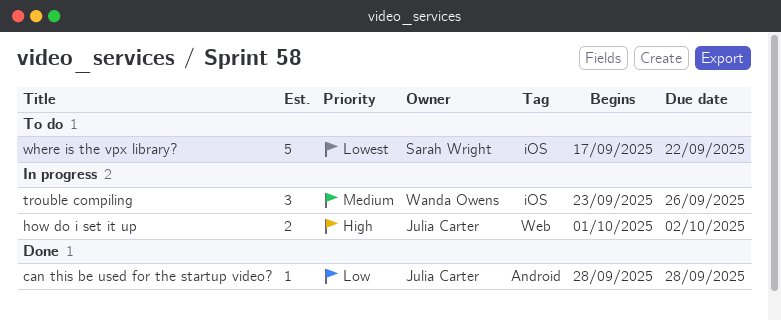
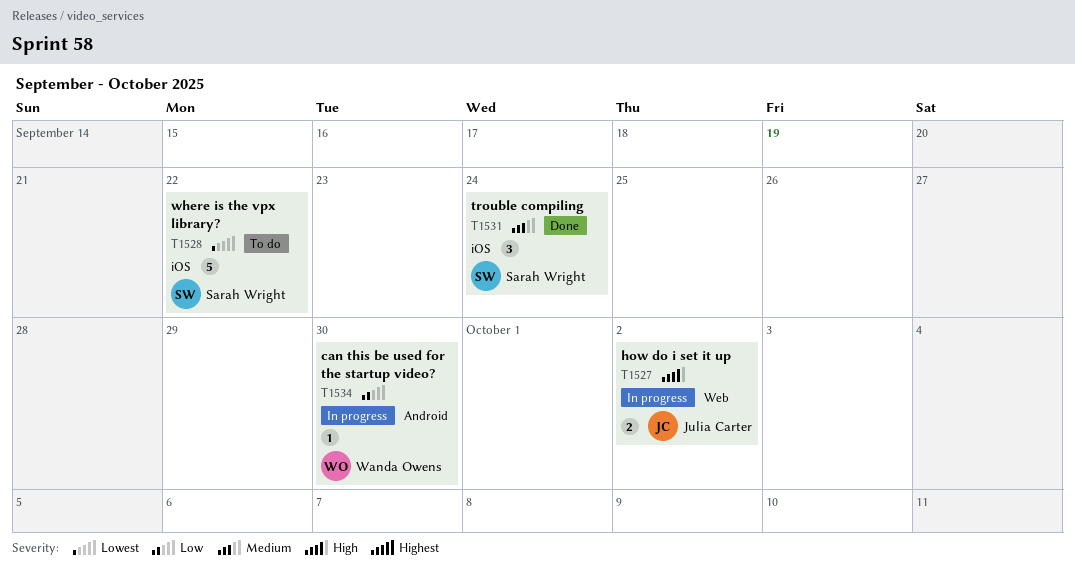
can this be used for the startup video?, status: Done -> In progress
can this be used for the startup video?, owner: Julia Carter -> Wanda Owens
can this be used for the startup video?, due: Sep 28 -> Sep 30
trouble compiling, status: In progress -> Done
trouble compiling, owner: Wanda Owens -> Sarah Wright
trouble compiling, due: Sep 26 -> Sep 24

